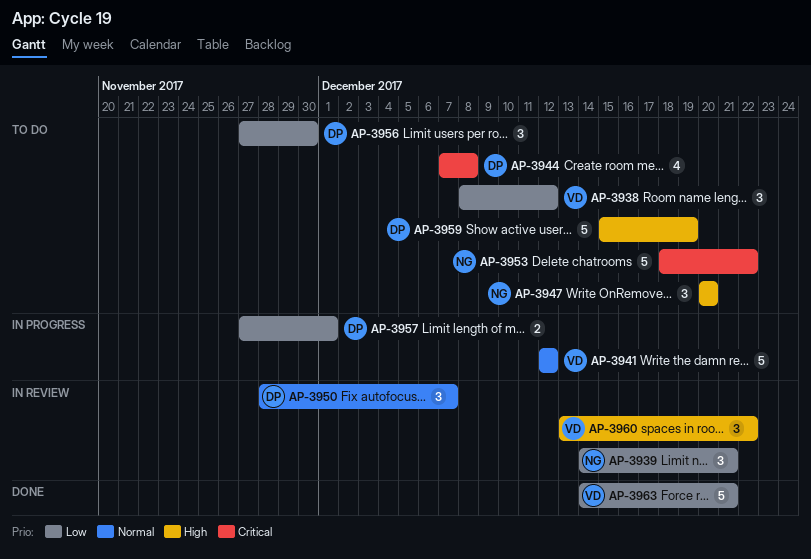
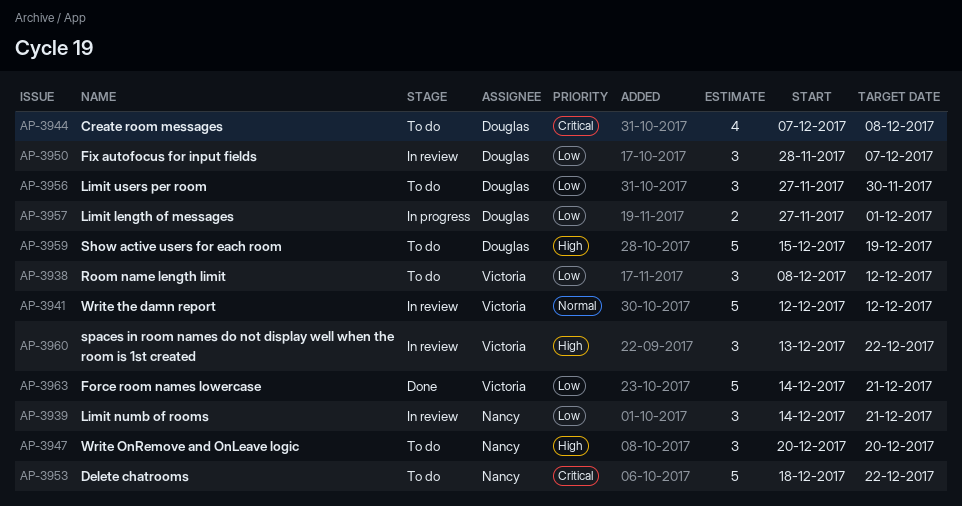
AP-3941, status: In progress -> In review
AP-3950, priority: Normal -> Low

